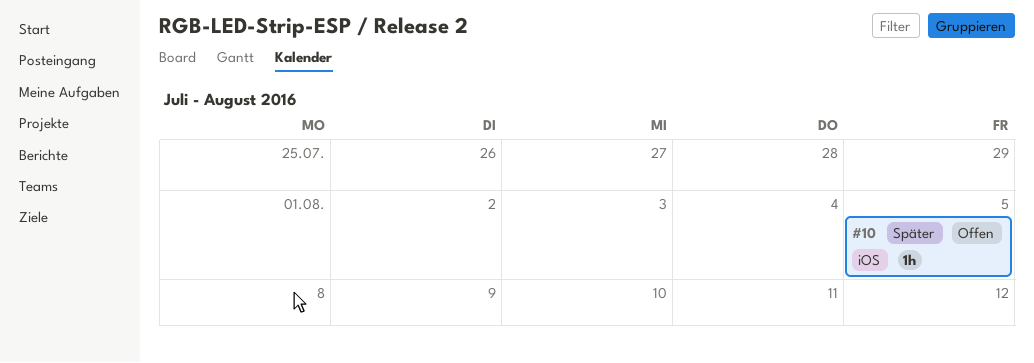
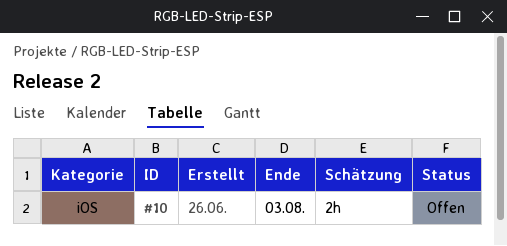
#10, estimate: 1h -> 2h
#10, due: Aug 5 -> Aug 3

